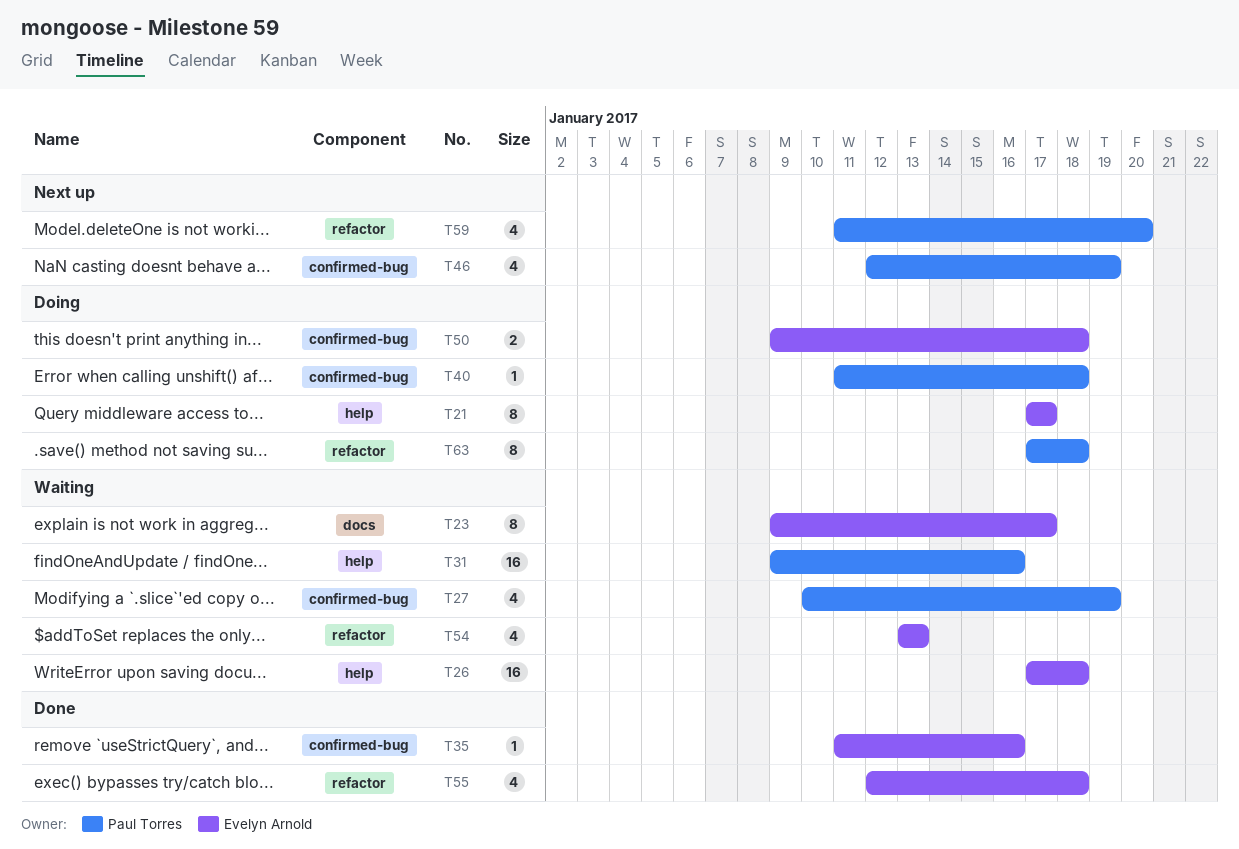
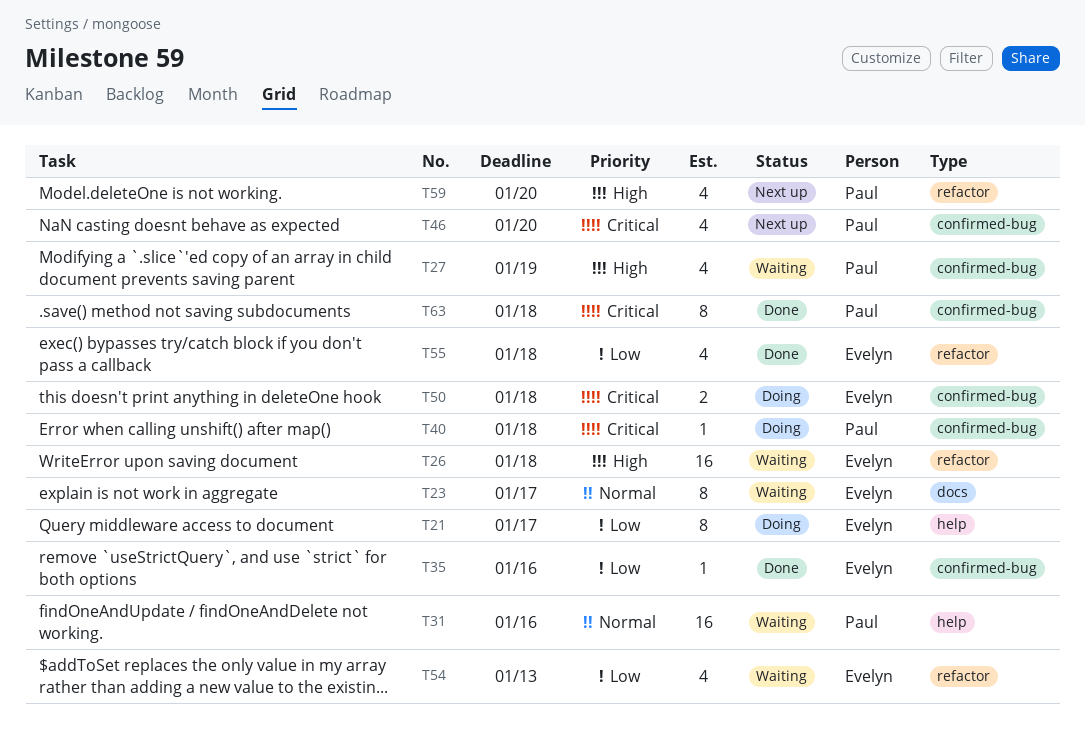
T26, label: help -> refactor
T46, due: Jan 19 -> Jan 20
T63, status: Doing -> Done
T63, label: refactor -> confirmed-bug

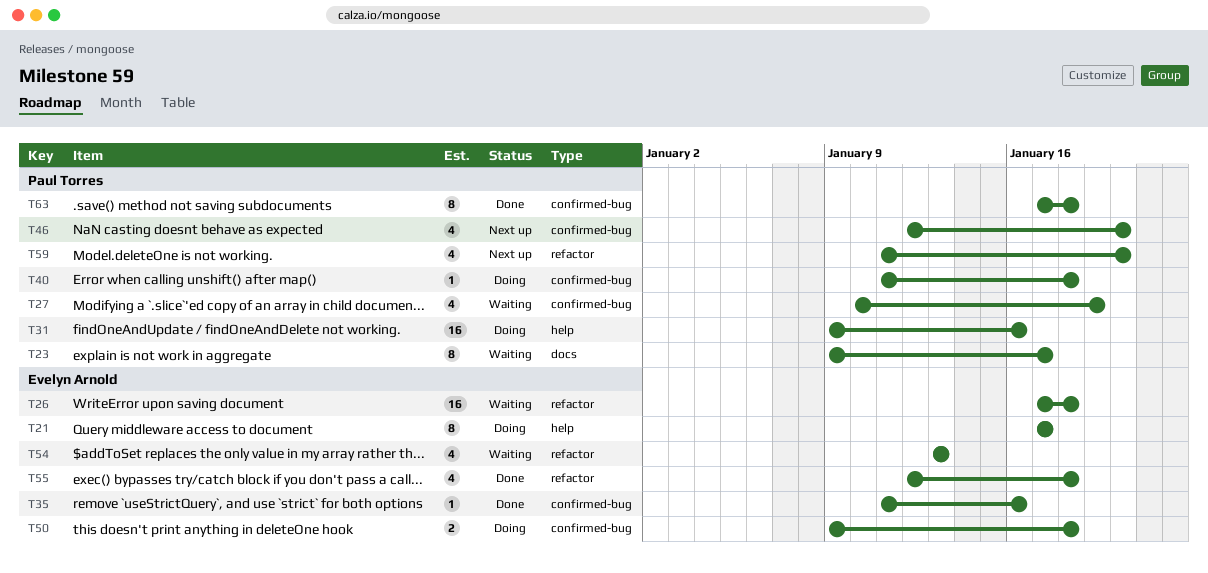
T23, owner: Evelyn Arnold -> Paul Torres
T31, status: Waiting -> Doing

